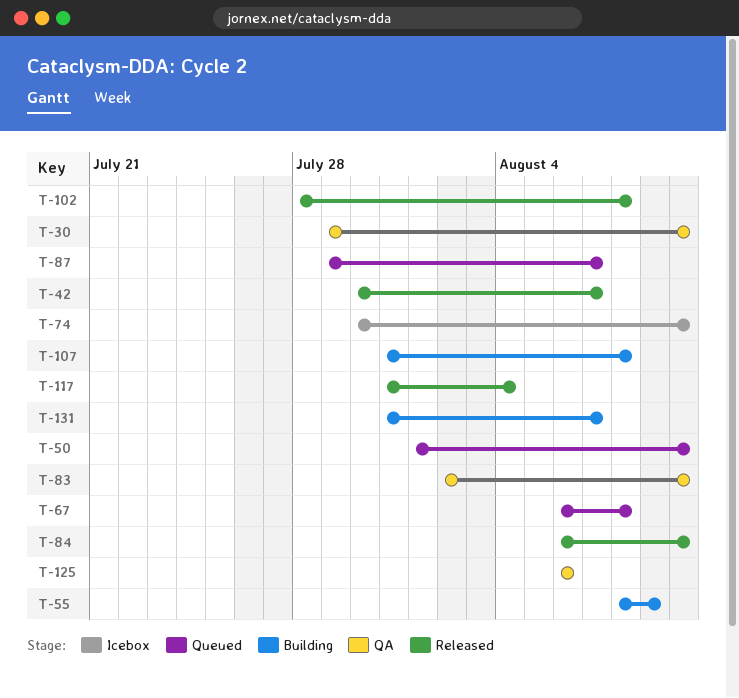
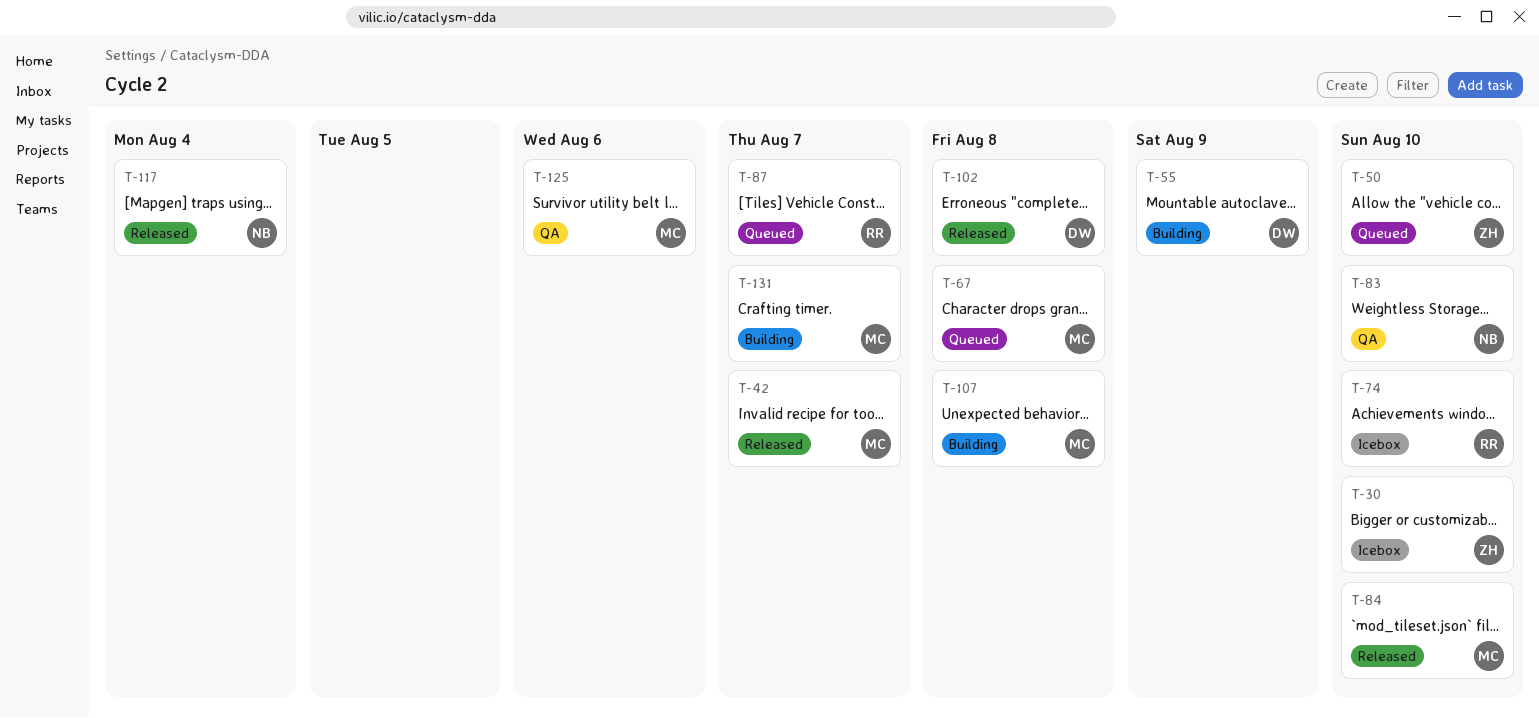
T-30, status: QA -> Icebox

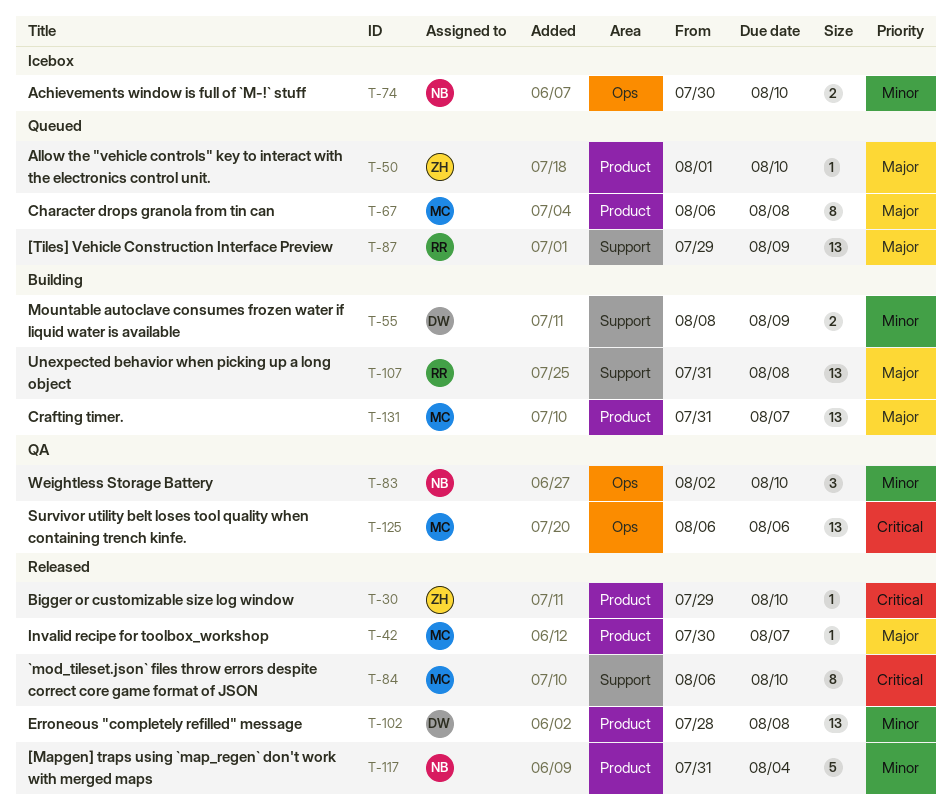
T-30, status: Icebox -> Released
T-74, owner: RR -> NB
T-87, due: Aug 7 -> Aug 9
T-107, owner: MC -> RR

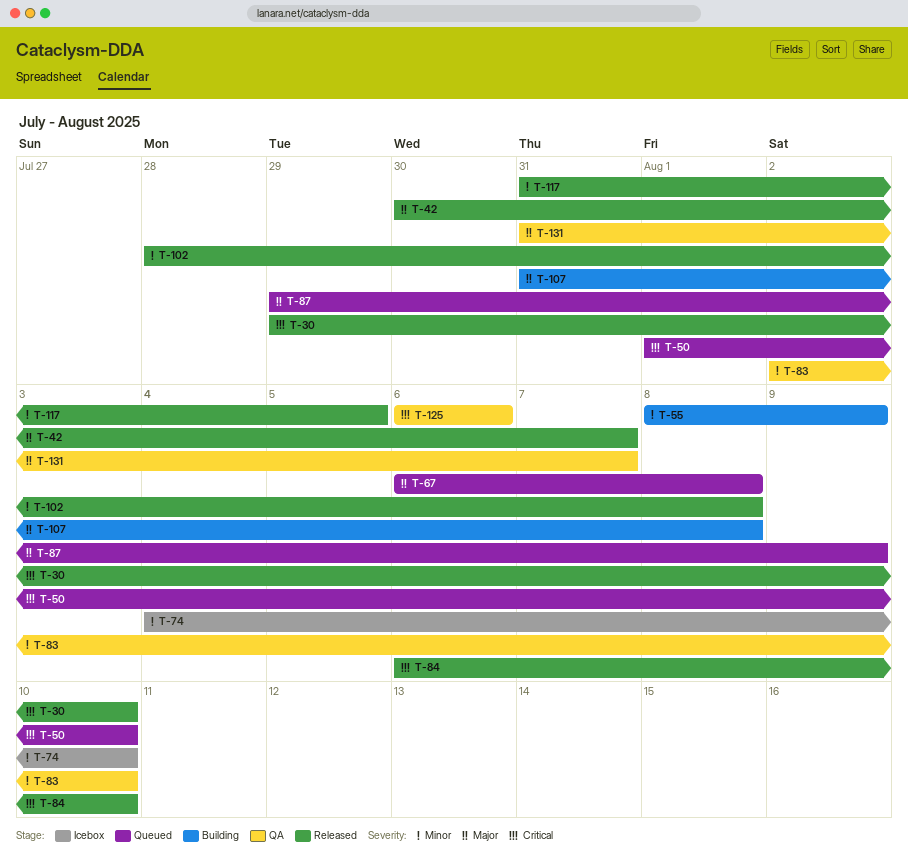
T-50, priority: Major -> Critical
T-74, start: Jul 30 -> Aug 4
T-117, due: Aug 4 -> Aug 5
T-131, status: Building -> QA

